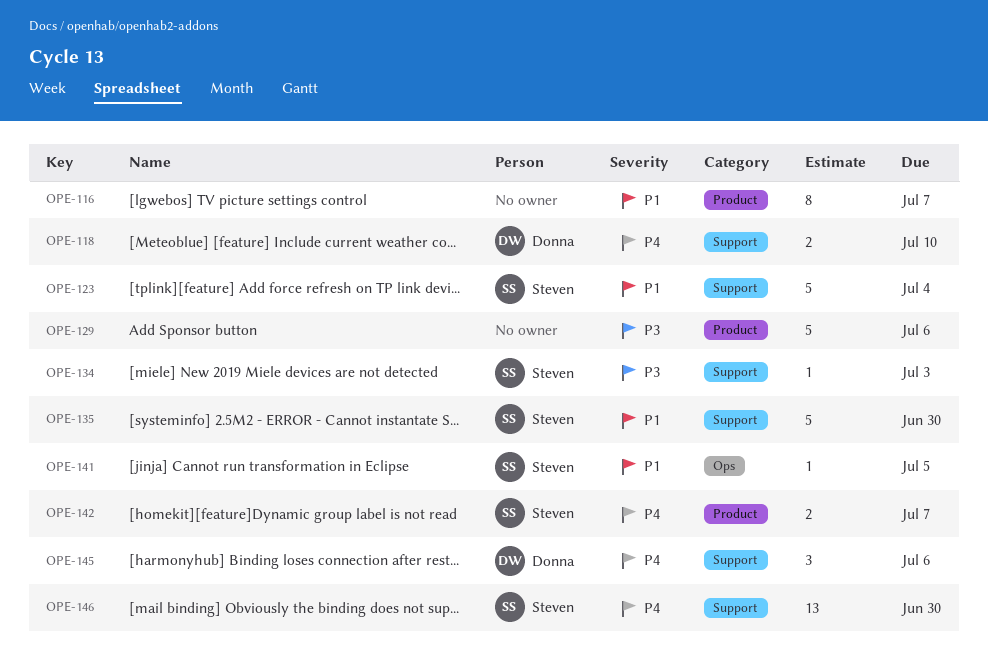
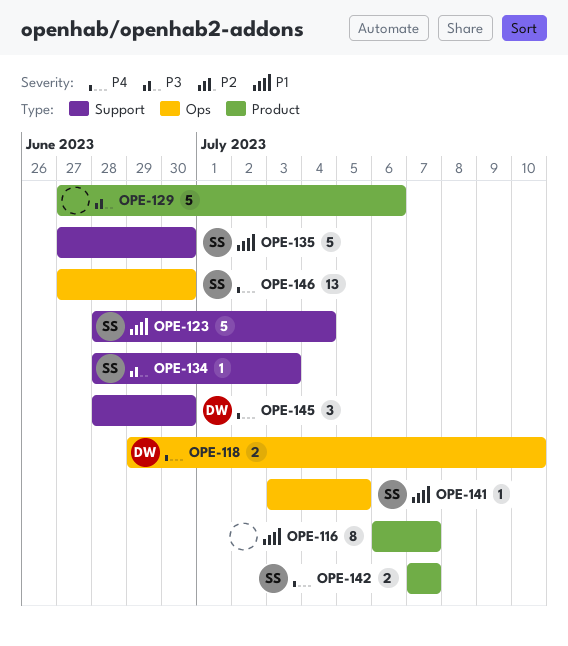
OPE-118, label: Support -> Ops
OPE-145, due: Jul 6 -> Jun 30
OPE-146, label: Support -> Ops

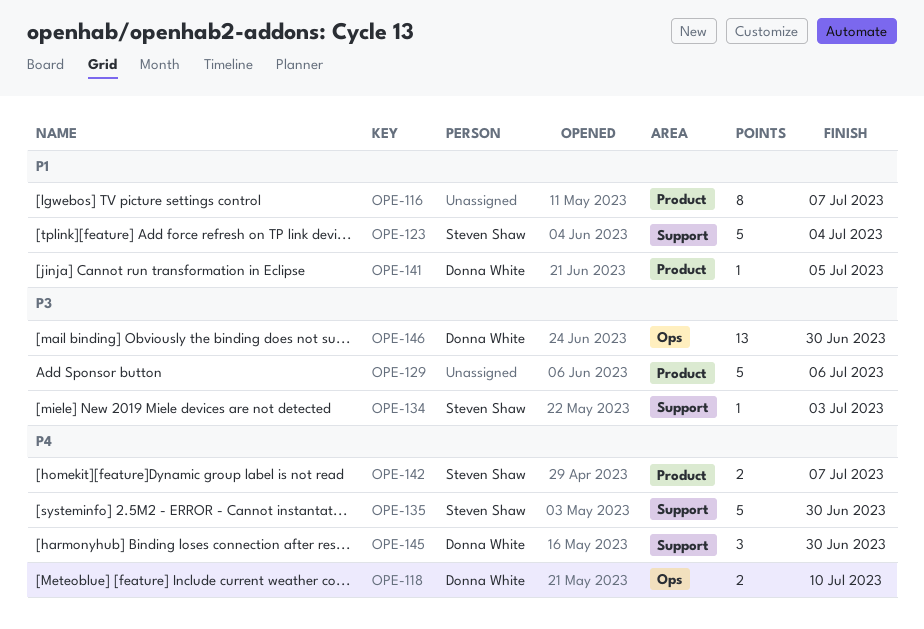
OPE-135, priority: P1 -> P4
OPE-141, owner: Steven Shaw -> Donna White
OPE-141, label: Ops -> Product
OPE-146, owner: Steven Shaw -> Donna White
OPE-146, priority: P4 -> P3

